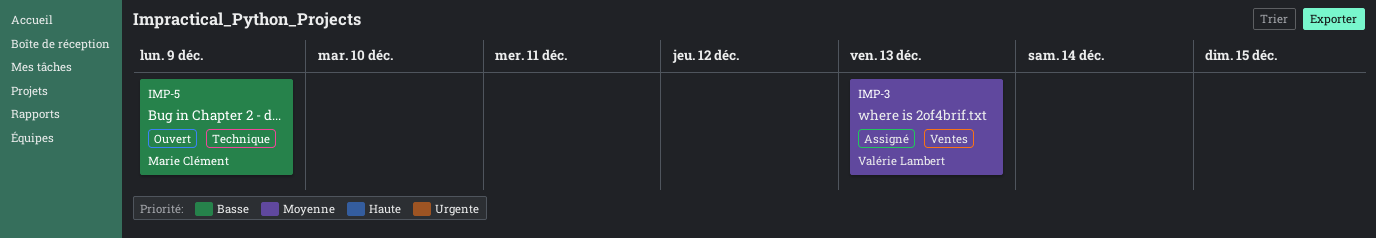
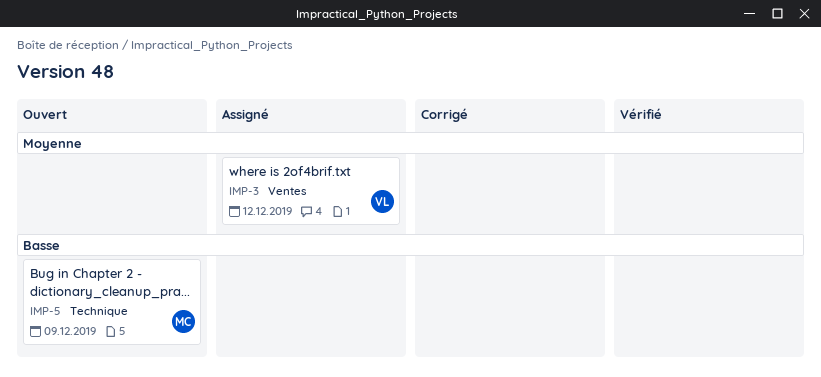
IMP-3, due: Dec 13 -> Dec 12

